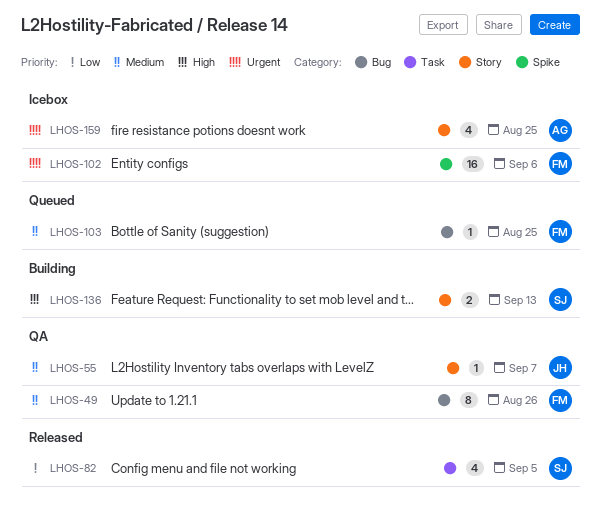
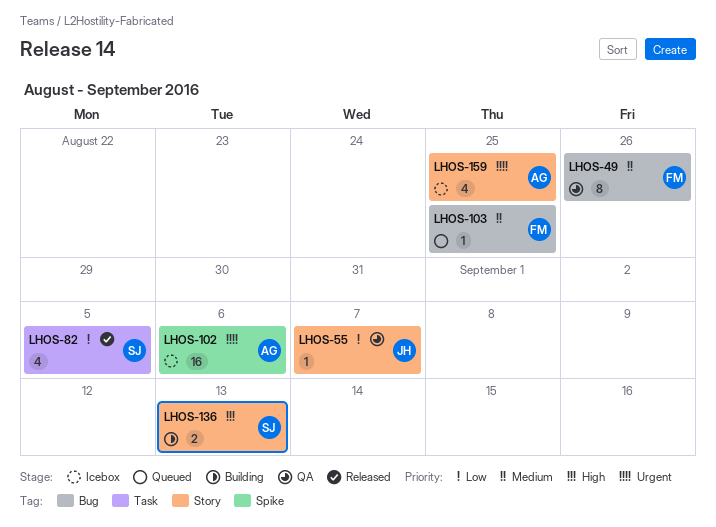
LHOS-55, priority: Medium -> Low
LHOS-102, owner: FM -> AG

